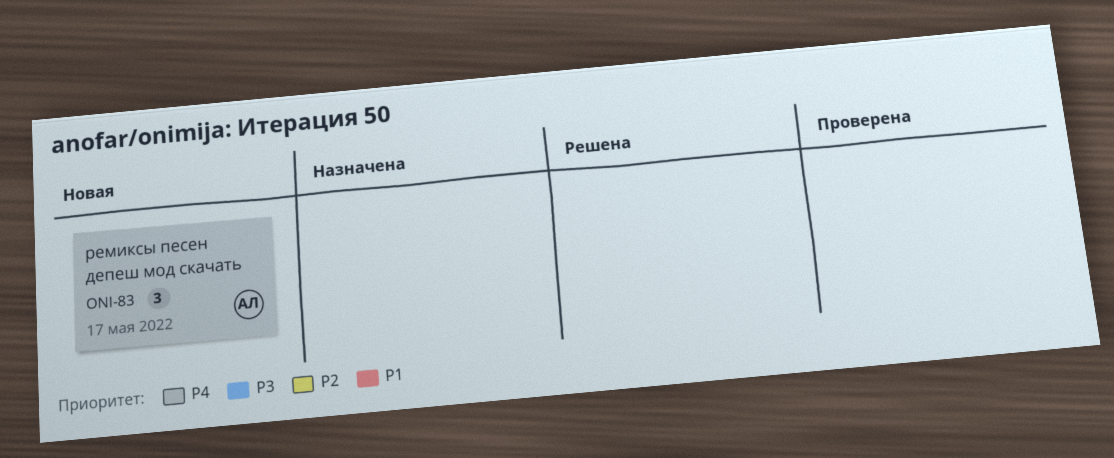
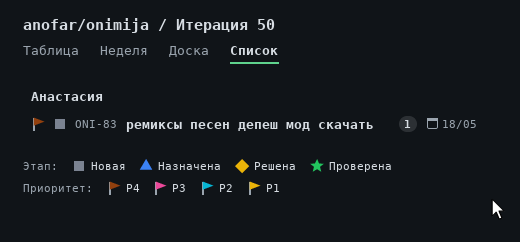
ONI-83, estimate: 3 -> 1
ONI-83, due: May 17 -> May 18

